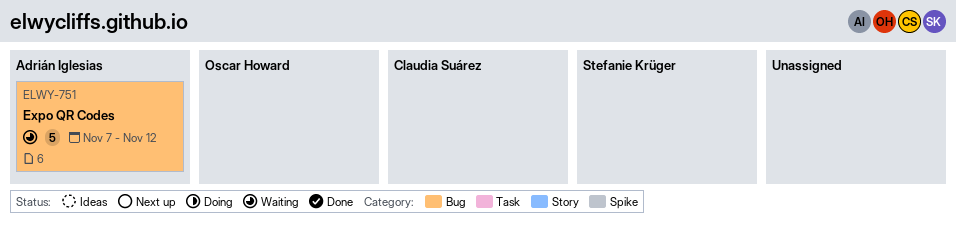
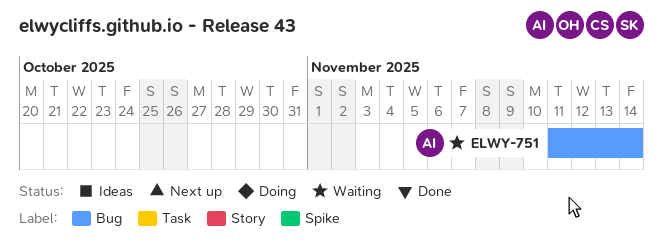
ELWY-751, start: Nov 7 -> Nov 11
ELWY-751, due: Nov 12 -> Nov 14

